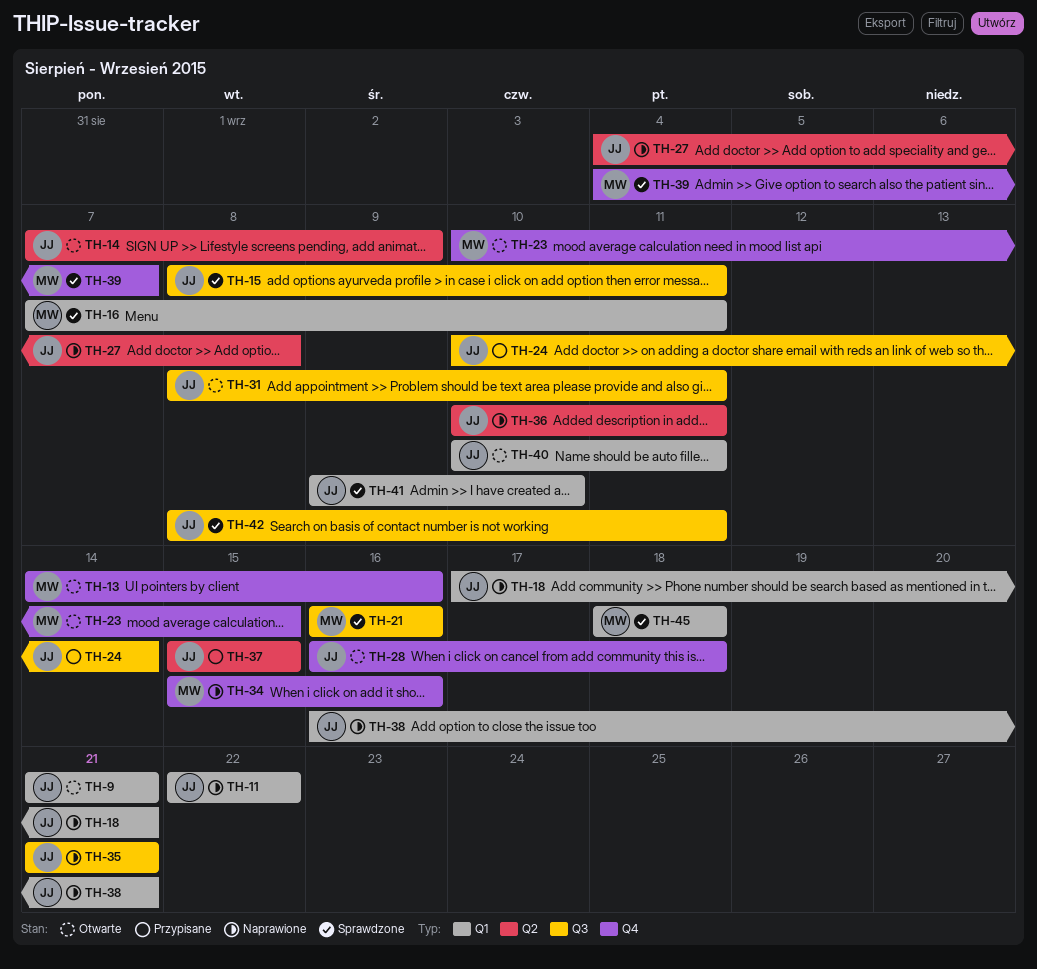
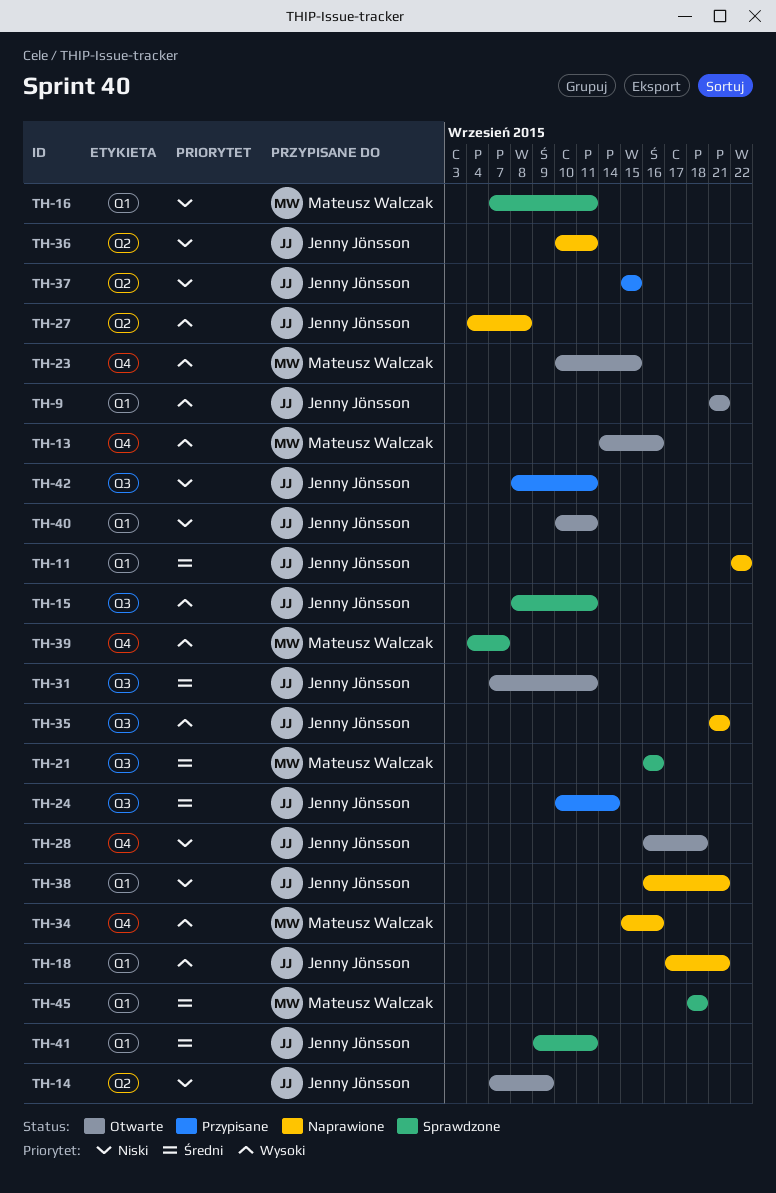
TH-31, start: Sep 8 -> Sep 7
TH-41, due: Sep 10 -> Sep 11
TH-42, status: Sprawdzone -> Przypisane

